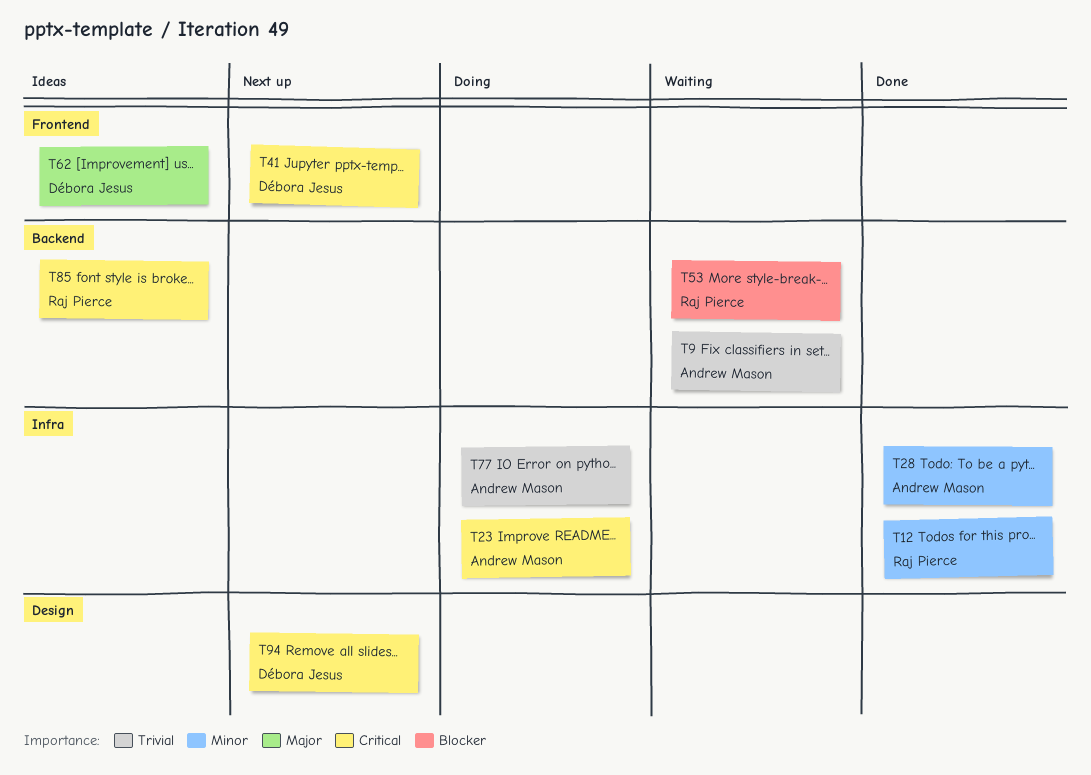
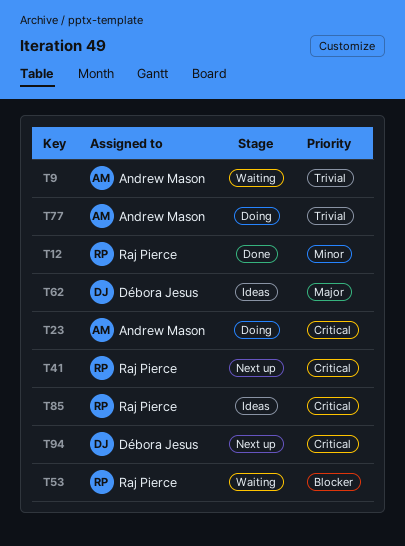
T28: present -> none
T41, owner: Débora Jesus -> Raj Pierce

